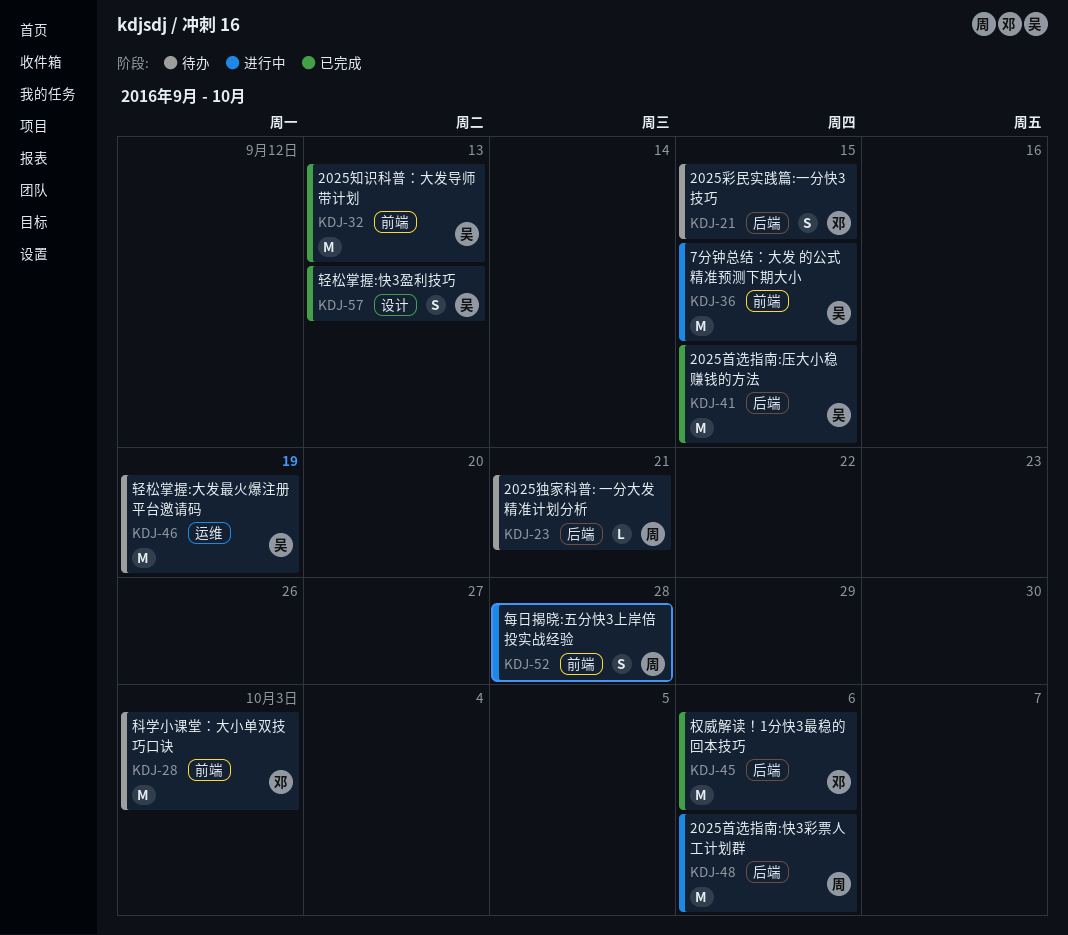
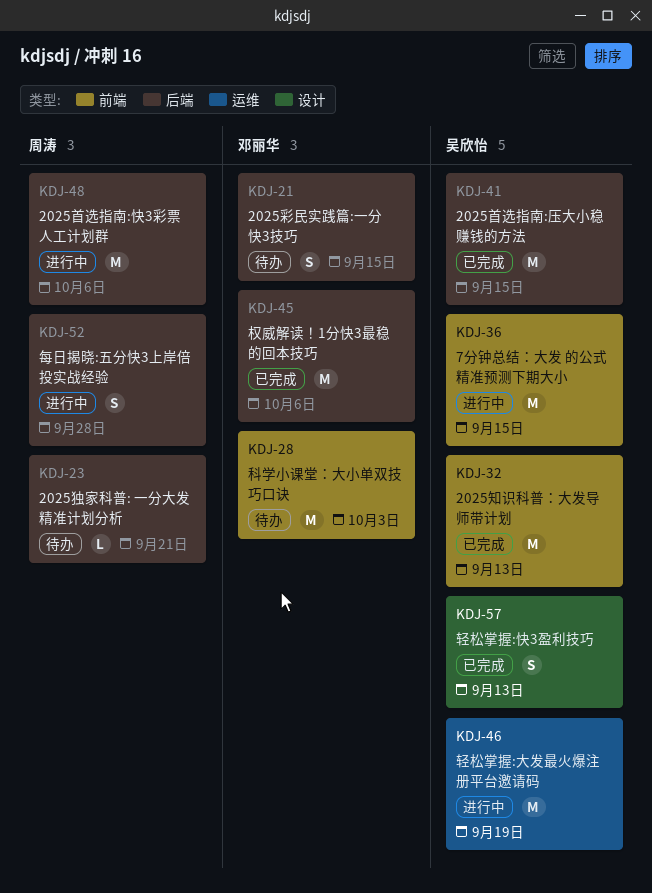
KDJ-46, status: 待办 -> 进行中
KDJ-52, label: 前端 -> 后端

